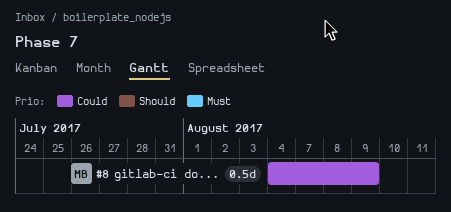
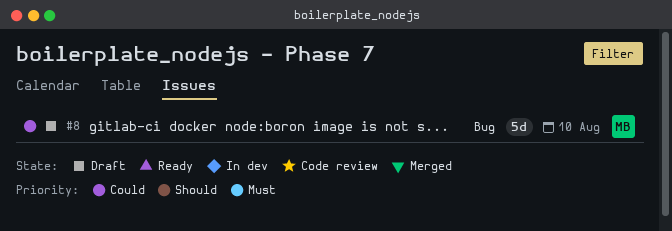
#8, estimate: 0.5d -> 5d
#8, due: Aug 9 -> Aug 10

